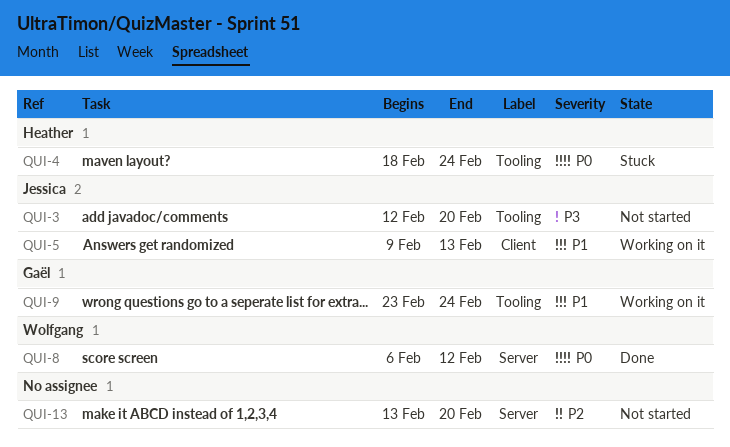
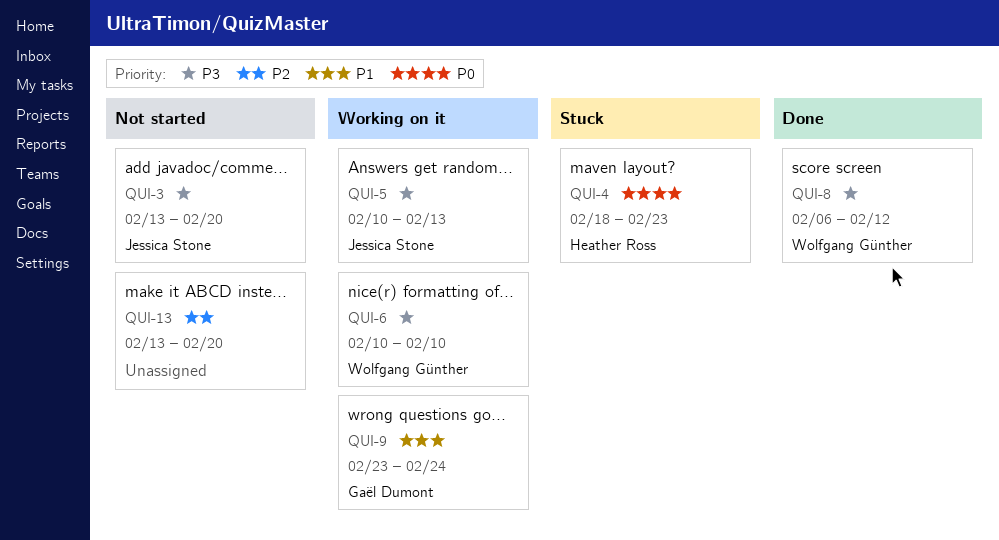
QUI-3, start: Feb 12 -> Feb 13
QUI-4, due: Feb 24 -> Feb 23
QUI-5, priority: P1 -> P3
QUI-5, start: Feb 9 -> Feb 10
QUI-6: none -> present
QUI-8, priority: P0 -> P3

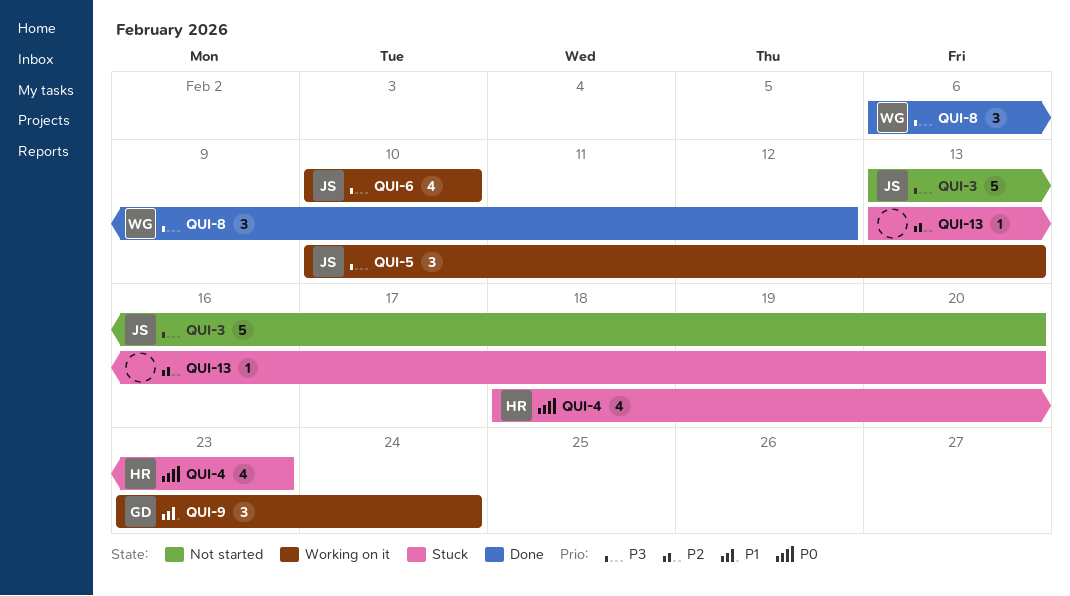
QUI-6, owner: Wolfgang Günther -> Jessica Stone
QUI-13, status: Not started -> Stuck

